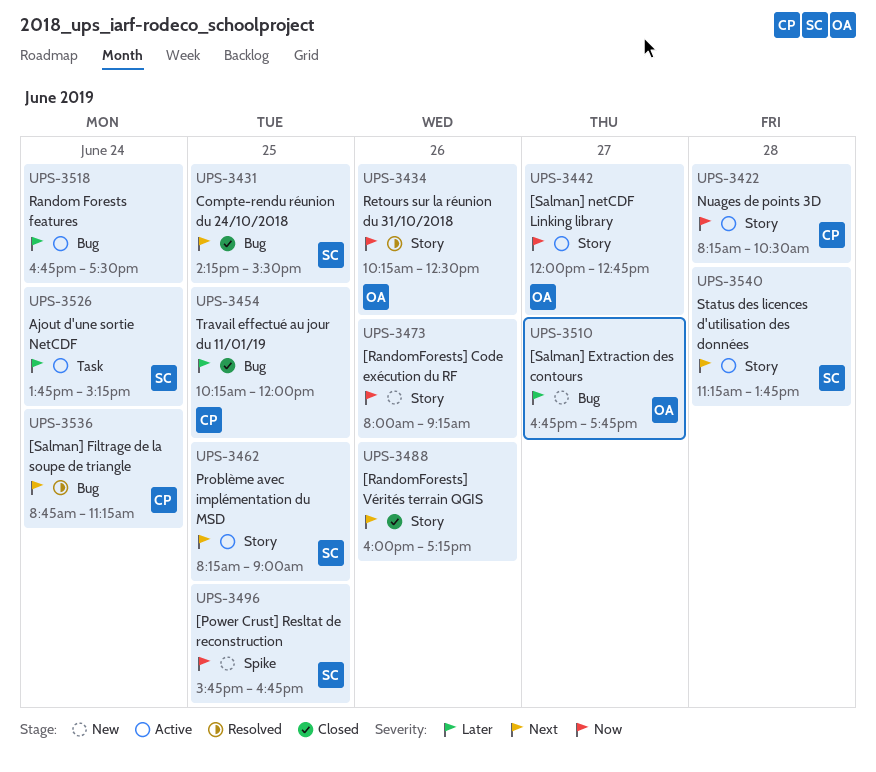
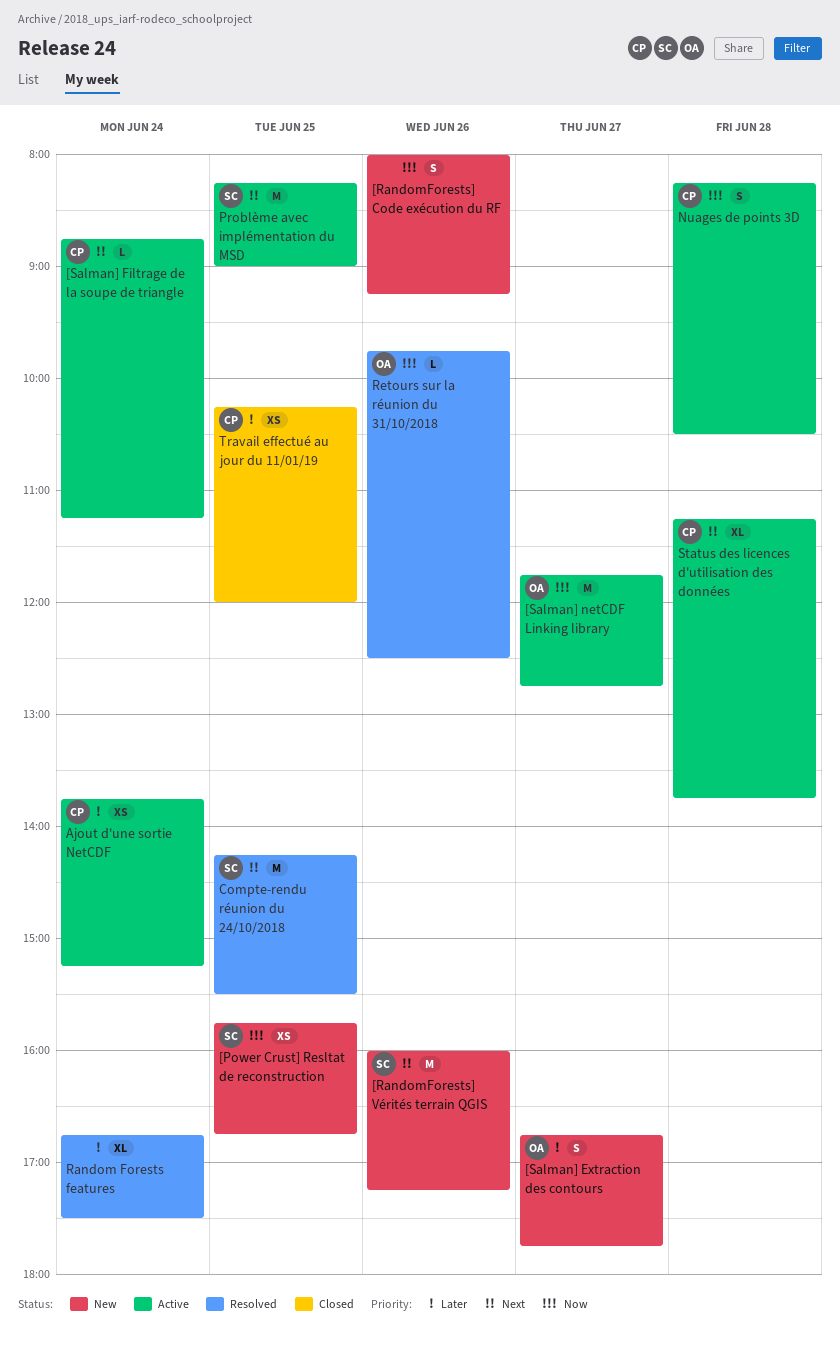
[RandomForests] Vérités terrain QGIS, status: Closed -> New
[RandomForests] Vérités terrain QGIS, owner: none -> SC
[Salman] Filtrage de la soupe de triangle, status: Resolved -> Active
[Salman] netCDF Linking library, begins: 12:00 -> 11:45
Ajout d'une sortie NetCDF, owner: SC -> CP
Compte-rendu réunion du 24/10/2018, status: Closed -> Resolved
Random Forests features, status: Active -> Resolved
Retours sur la réunion du 31/10/2018, begins: 10:15 -> 09:45
Status des licences d'utilisation des données, owner: SC -> CP

